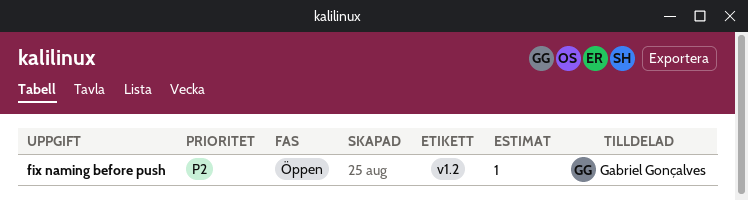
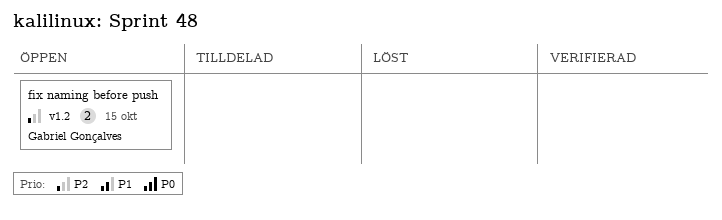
fix naming before push, estimate: 1 -> 2

